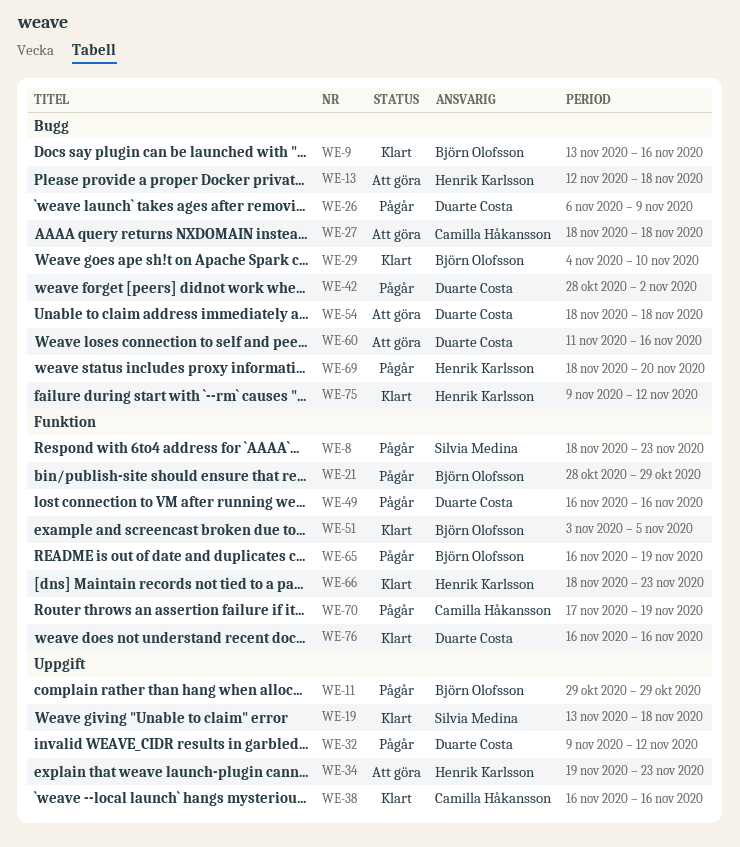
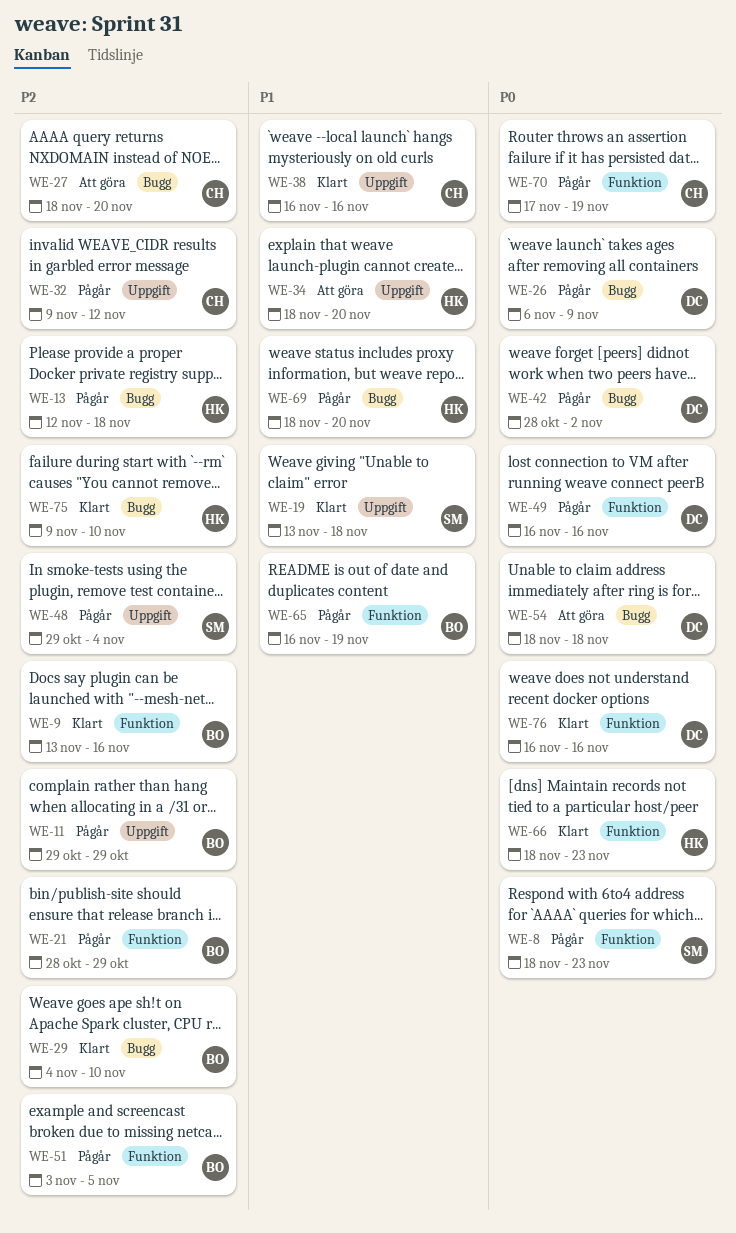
WE-9, label: Bugg -> Funktion
WE-13, status: Att göra -> Pågår
WE-27, due: Nov 18 -> Nov 20
WE-32, owner: Duarte Costa -> Camilla Håkansson
WE-34, start: Nov 19 -> Nov 18
WE-34, due: Nov 23 -> Nov 20
WE-48: none -> present
WE-51, status: Klart -> Pågår
WE-60: present -> none
WE-75, due: Nov 12 -> Nov 10

